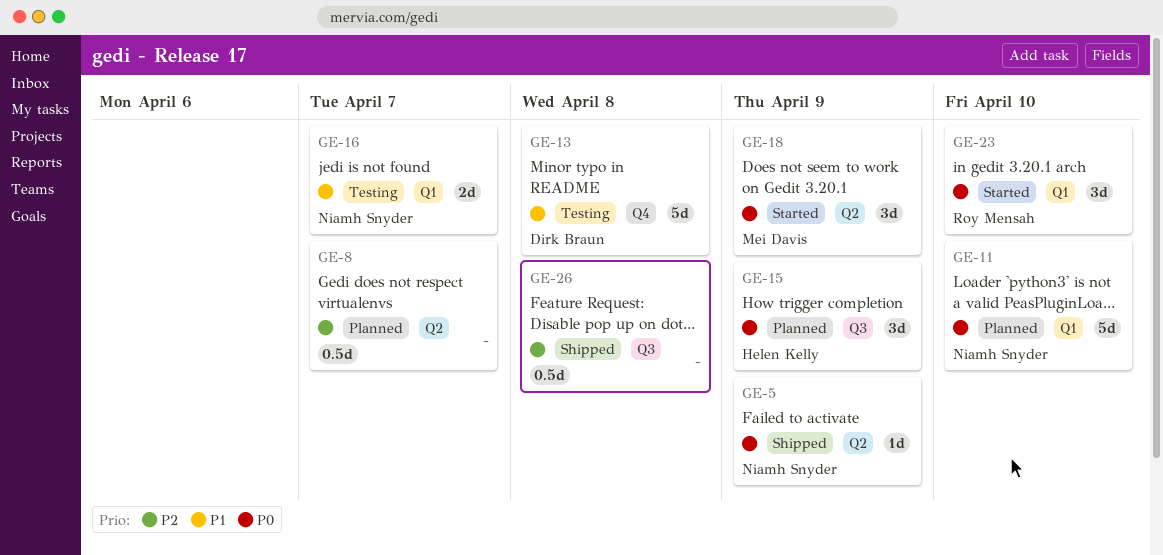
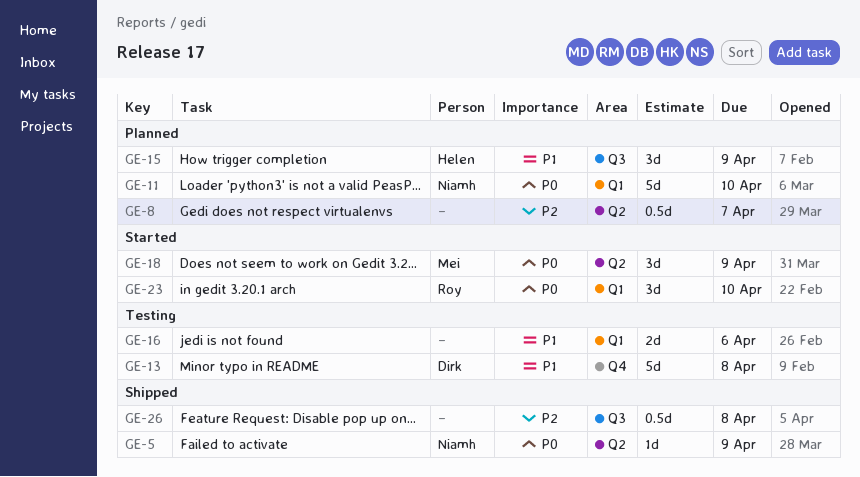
GE-15, priority: P0 -> P1
GE-16, owner: Niamh Snyder -> none
GE-16, due: Apr 7 -> Apr 6

